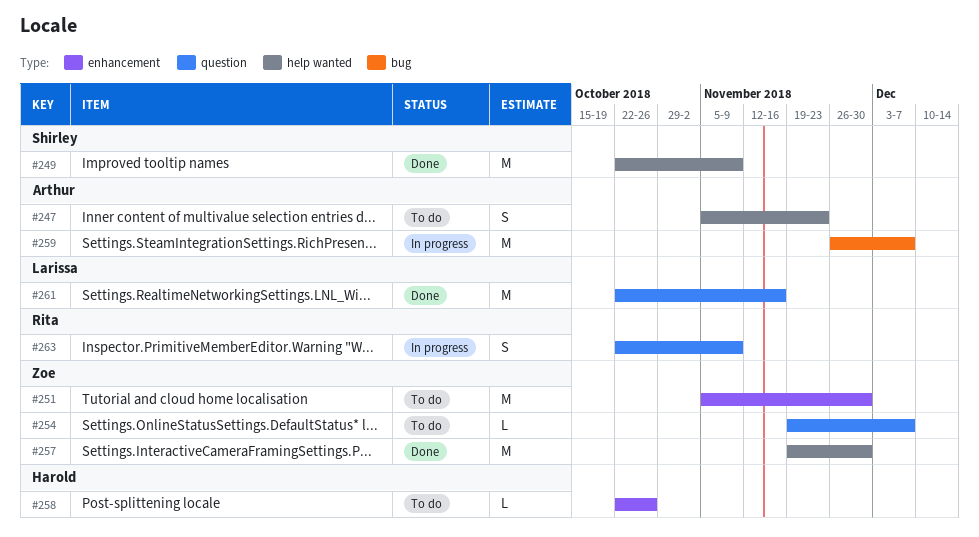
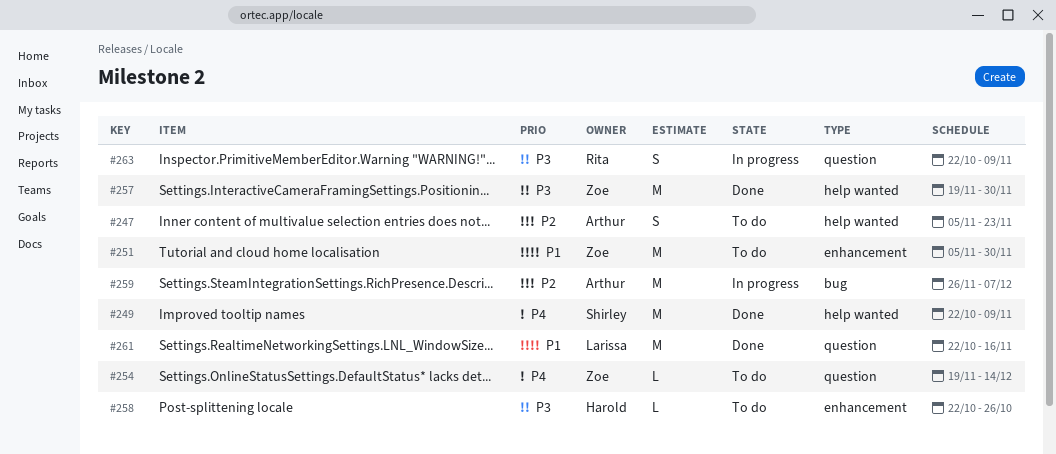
#254, due: Dec 7 -> Dec 14

